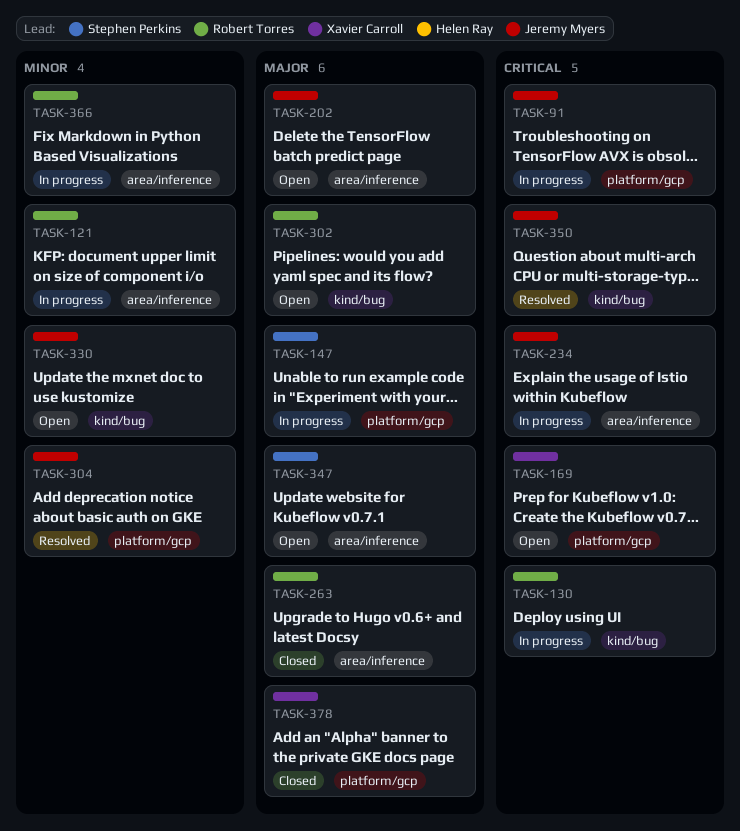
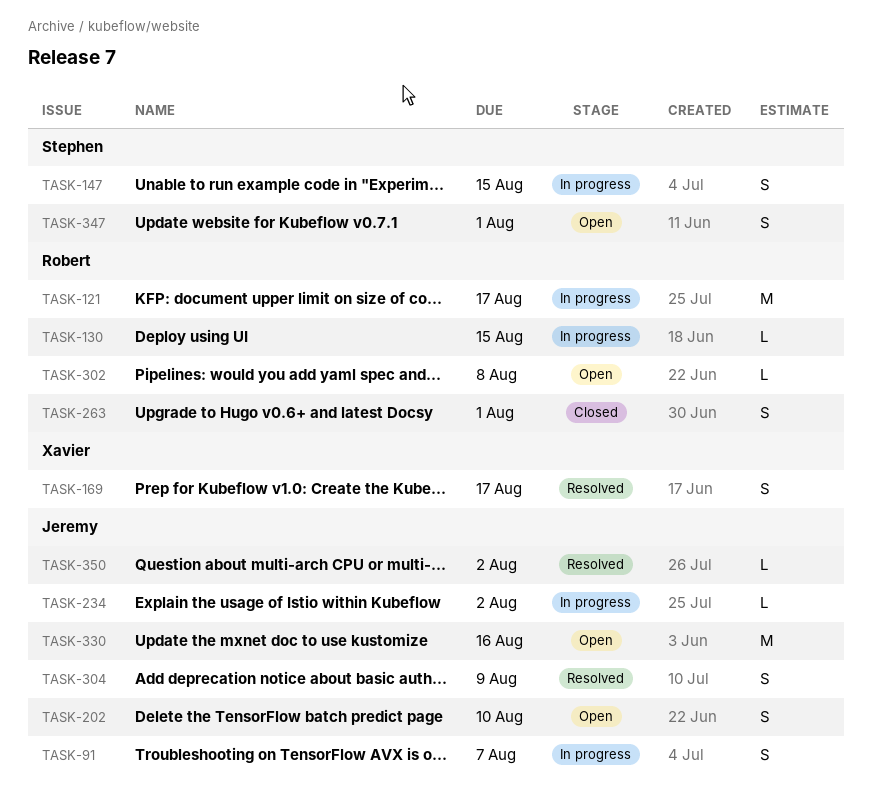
TASK-169, status: Open -> Resolved
TASK-366: present -> none
TASK-378: present -> none

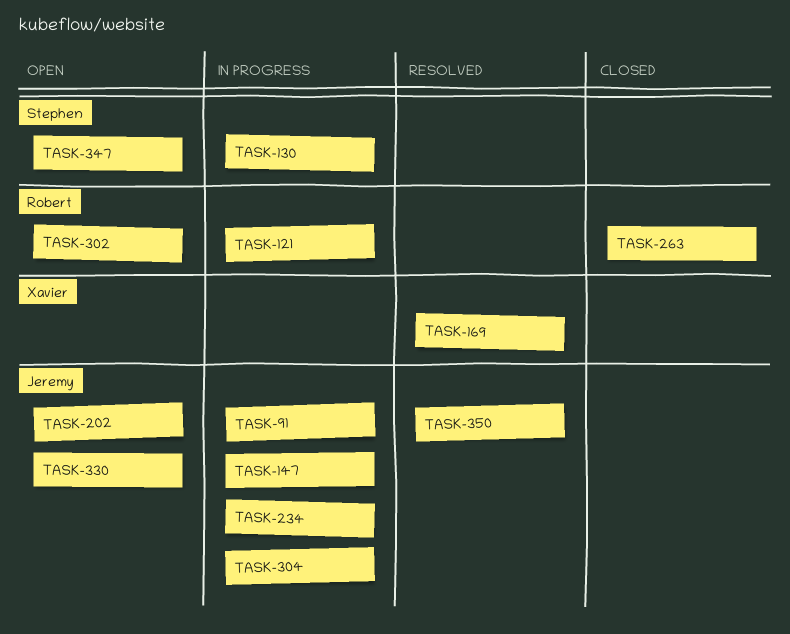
TASK-130, owner: Robert -> Stephen
TASK-147, owner: Stephen -> Jeremy
TASK-304, status: Resolved -> In progress

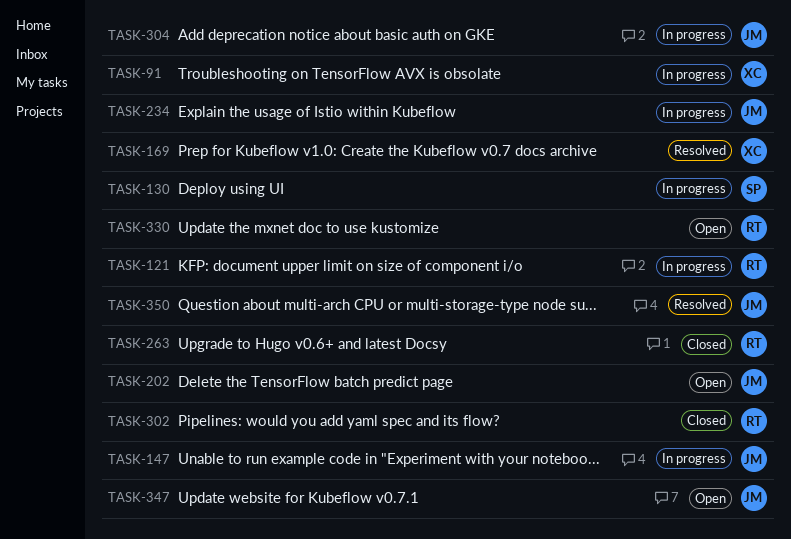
TASK-91, owner: Jeremy -> Xavier
TASK-302, status: Open -> Closed
TASK-330, owner: Jeremy -> Robert
TASK-347, owner: Stephen -> Jeremy

